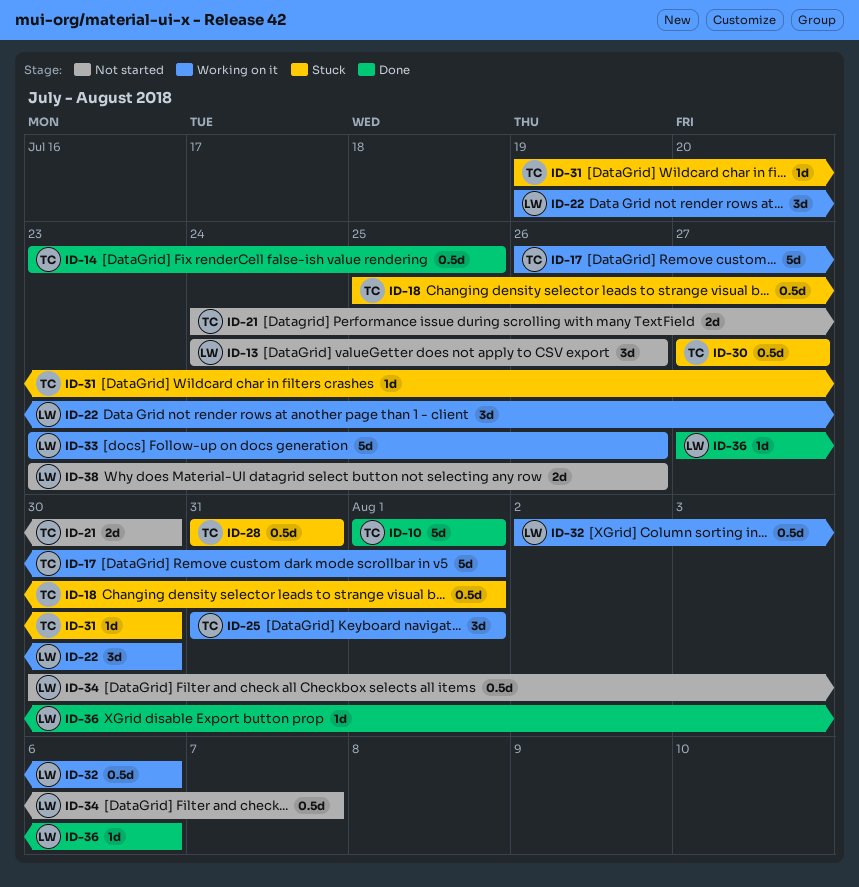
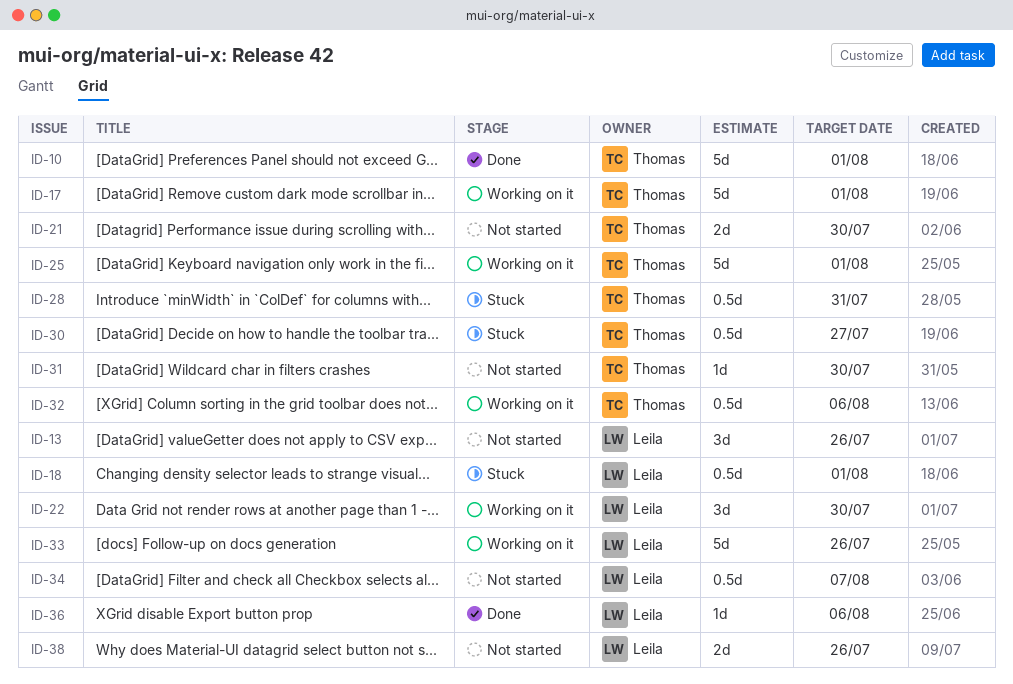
ID-14: present -> none
ID-18, owner: Thomas -> Leila
ID-25, estimate: 3d -> 5d
ID-31, status: Stuck -> Not started
ID-32, owner: Leila -> Thomas

